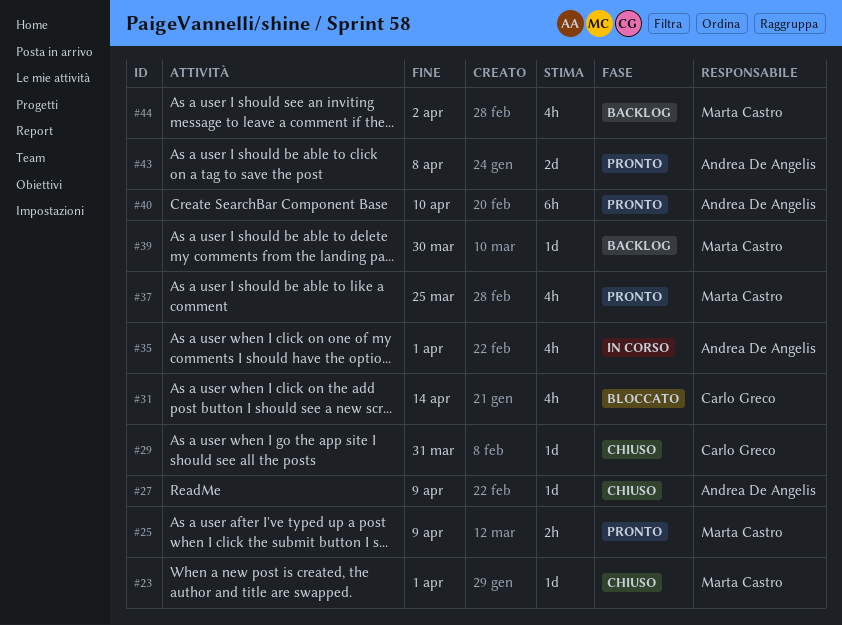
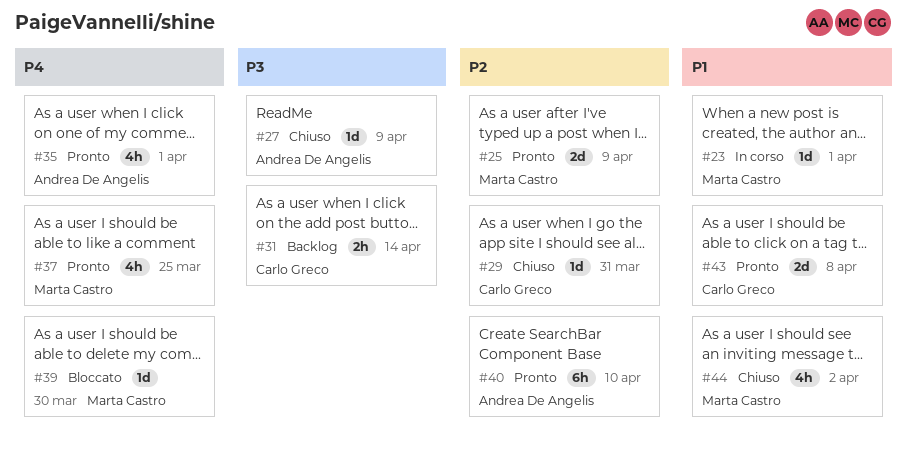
#23, status: Chiuso -> In corso
#25, estimate: 2h -> 2d
#31, status: Bloccato -> Backlog
#31, estimate: 4h -> 2h
#35, status: In corso -> Pronto
#39, status: Backlog -> Bloccato
#43, owner: Andrea De Angelis -> Carlo Greco
#44, status: Backlog -> Chiuso

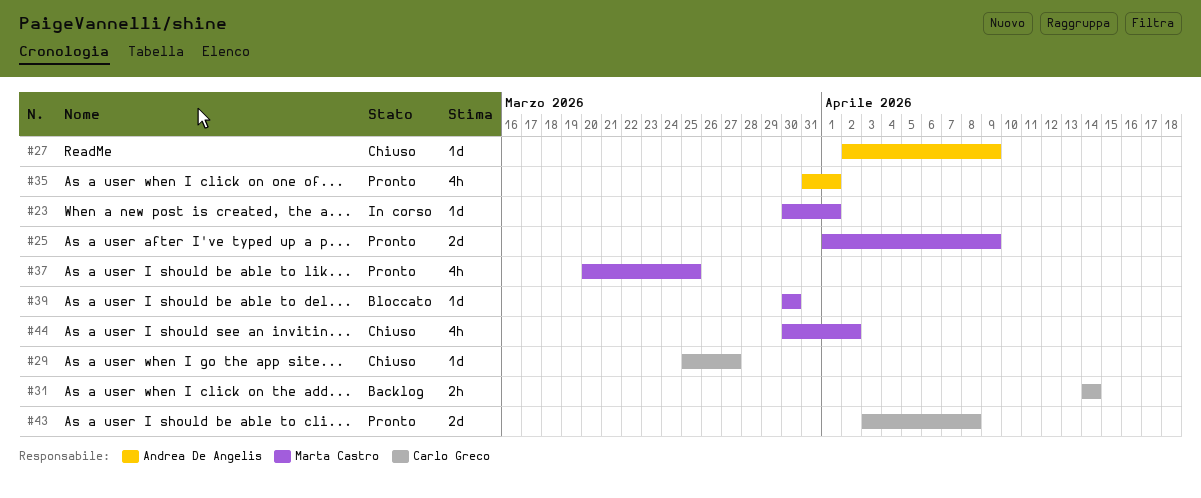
#29, due: Mar 31 -> Mar 27
#40: present -> none

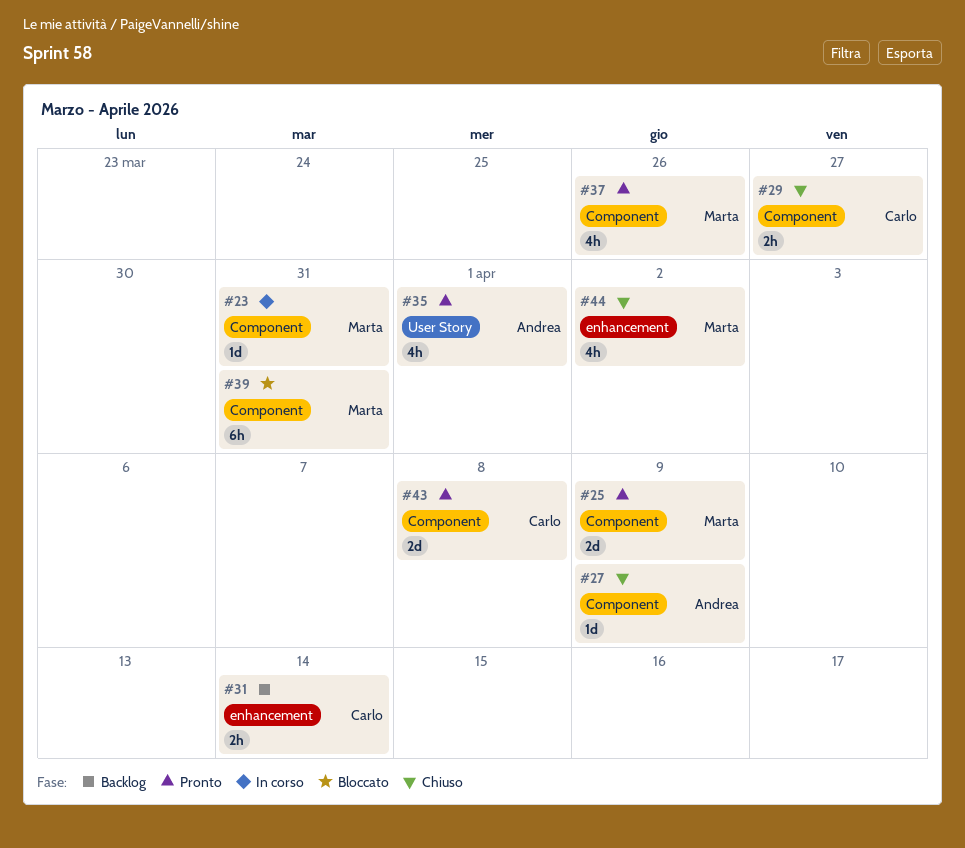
#23, due: Apr 1 -> Mar 31
#29, estimate: 1d -> 2h
#37, due: Mar 25 -> Mar 26
#39, estimate: 1d -> 6h
#39, due: Mar 30 -> Mar 31

